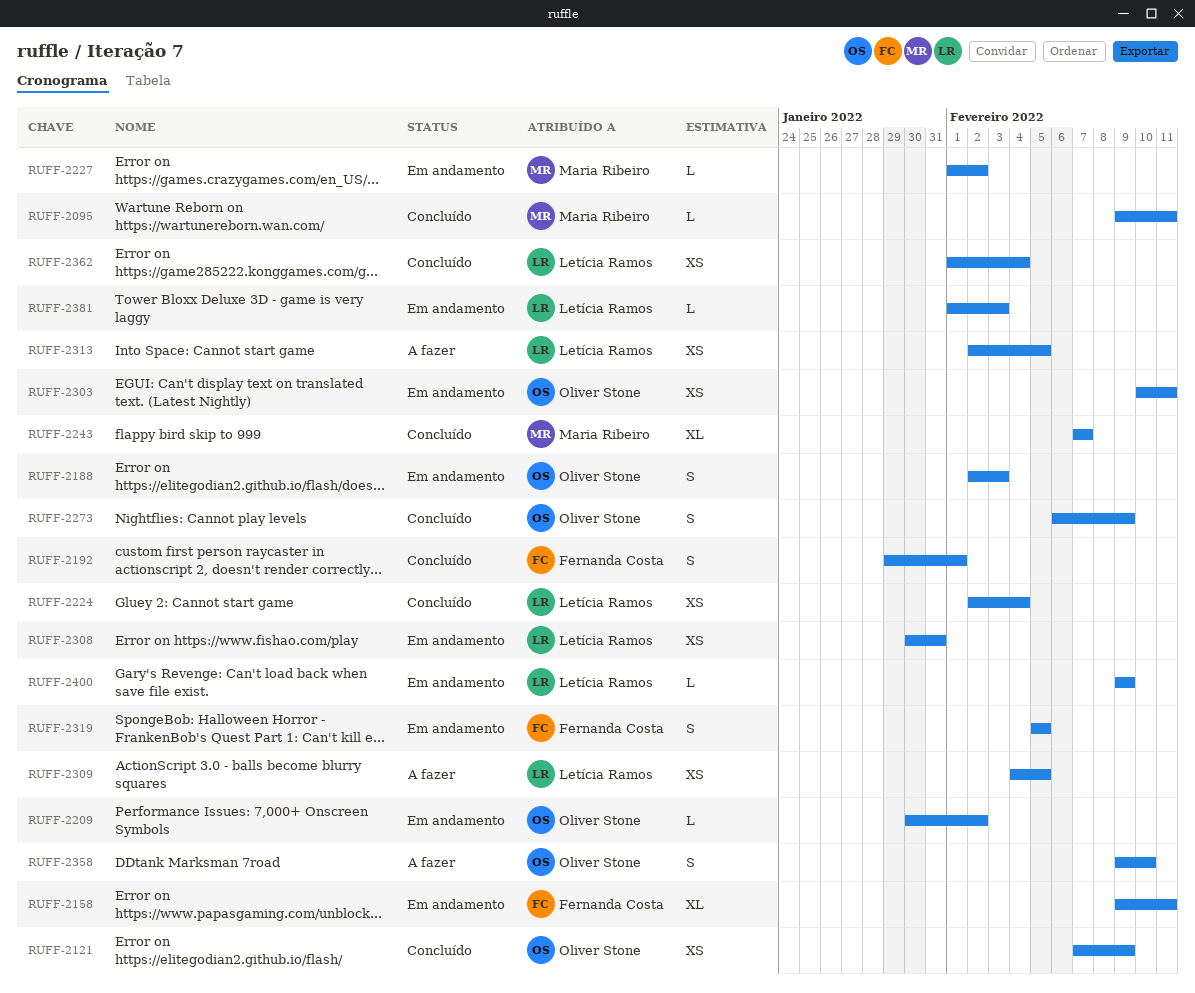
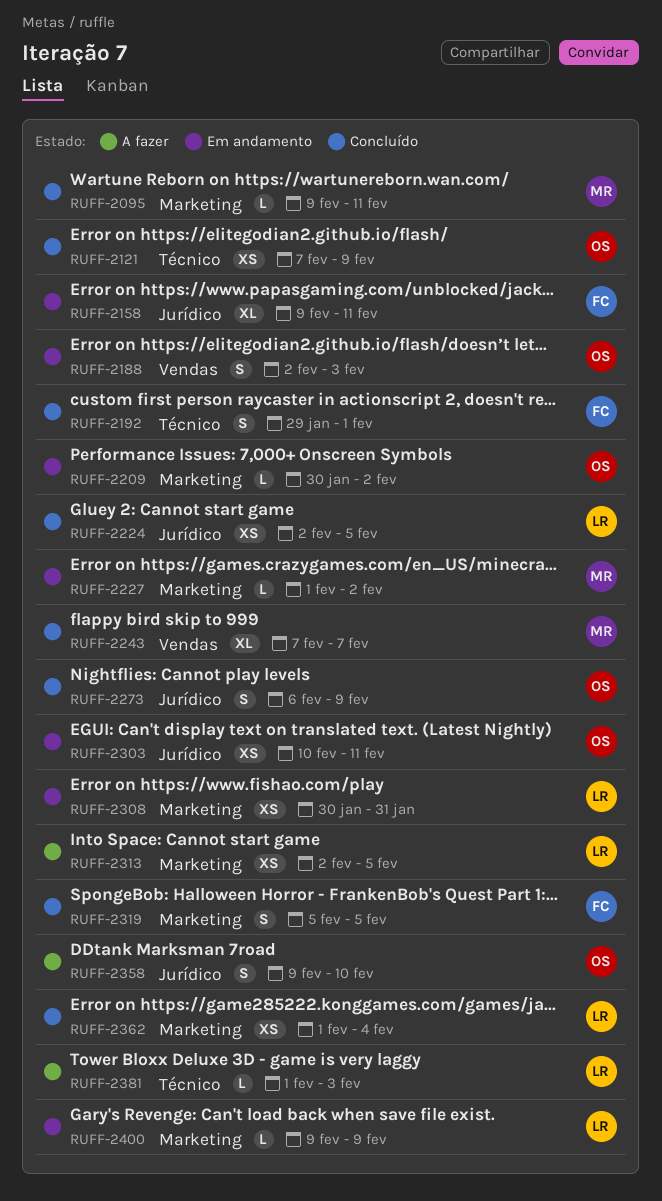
RUFF-2224, due: Feb 4 -> Feb 5
RUFF-2309: present -> none
RUFF-2319, status: Em andamento -> Concluído
RUFF-2381, status: Em andamento -> A fazer

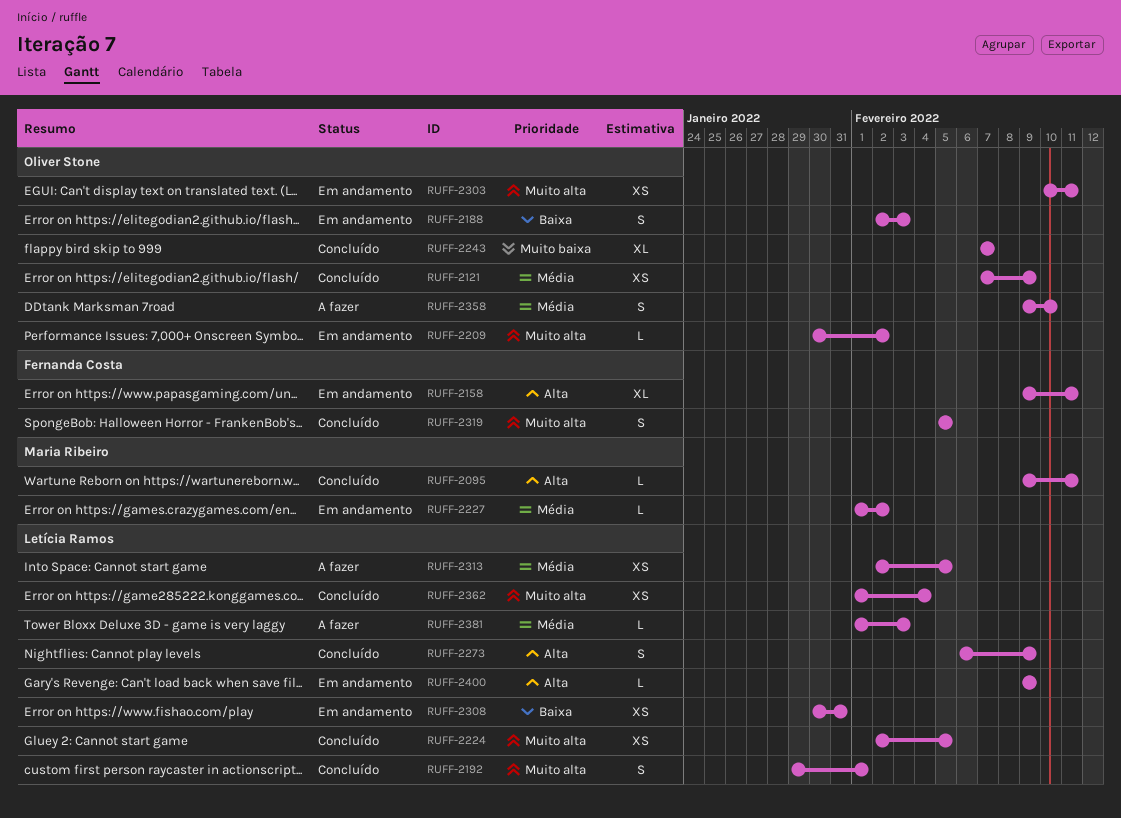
RUFF-2192, owner: Fernanda Costa -> Letícia Ramos
RUFF-2243, owner: Maria Ribeiro -> Oliver Stone
RUFF-2273, owner: Oliver Stone -> Letícia Ramos

